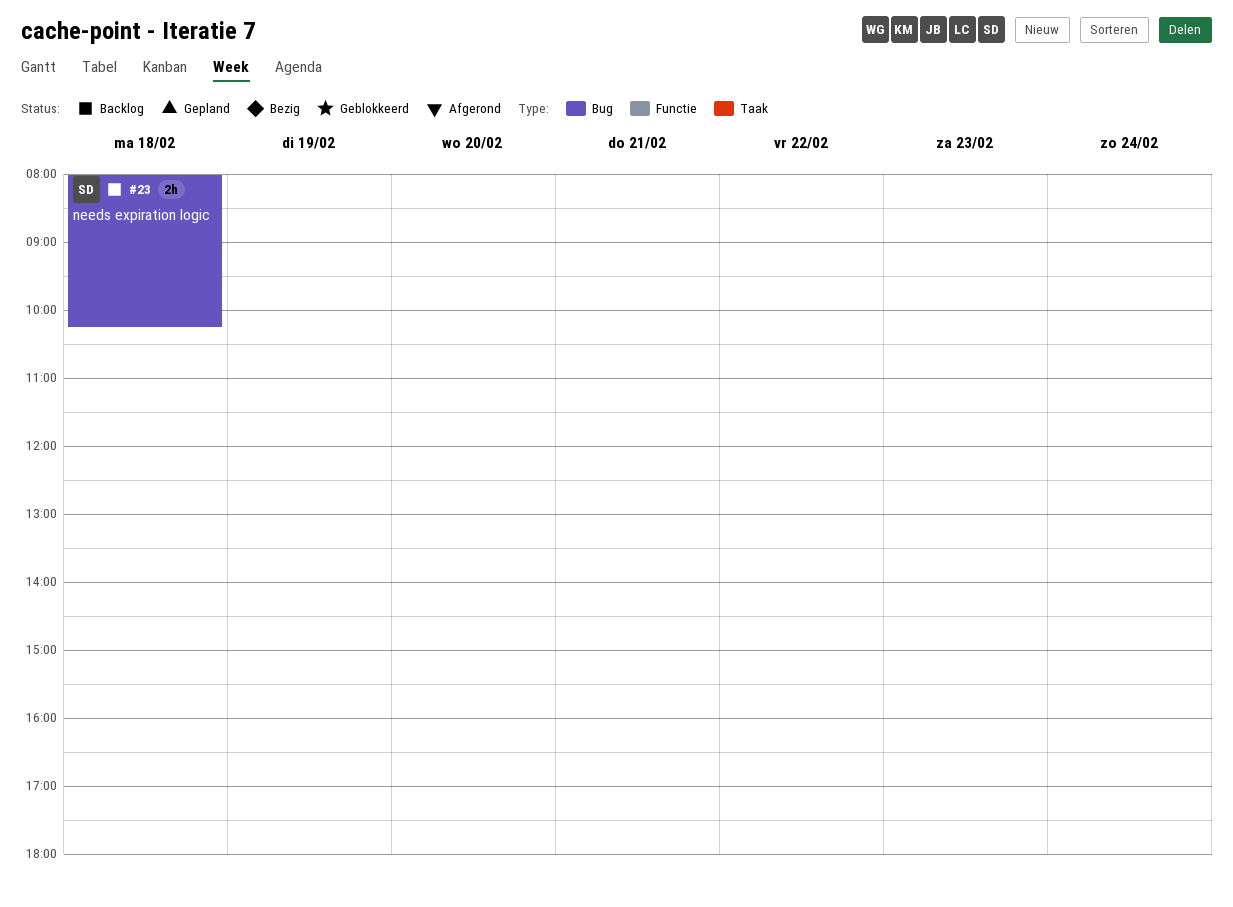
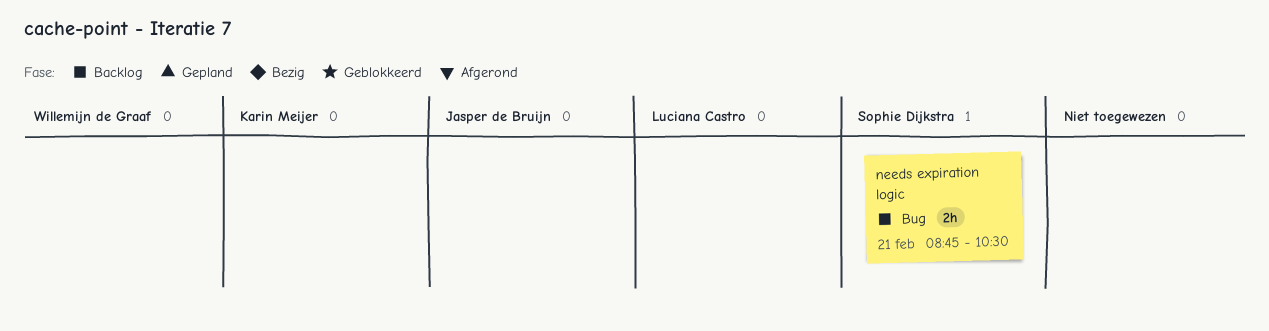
needs expiration logic, day: Feb 18 -> Feb 21
needs expiration logic, begins: 08:00 -> 08:45
needs expiration logic, ends: 10:15 -> 10:30

